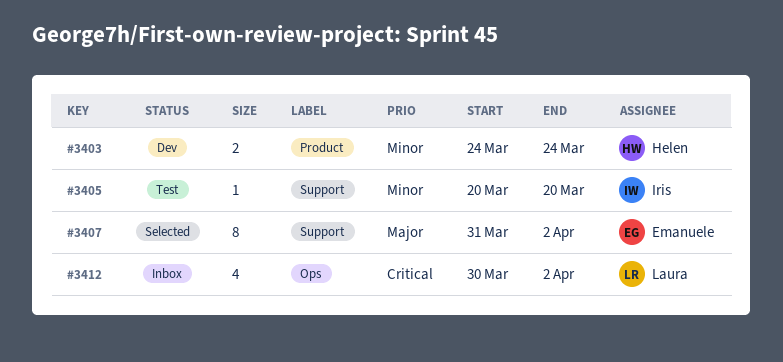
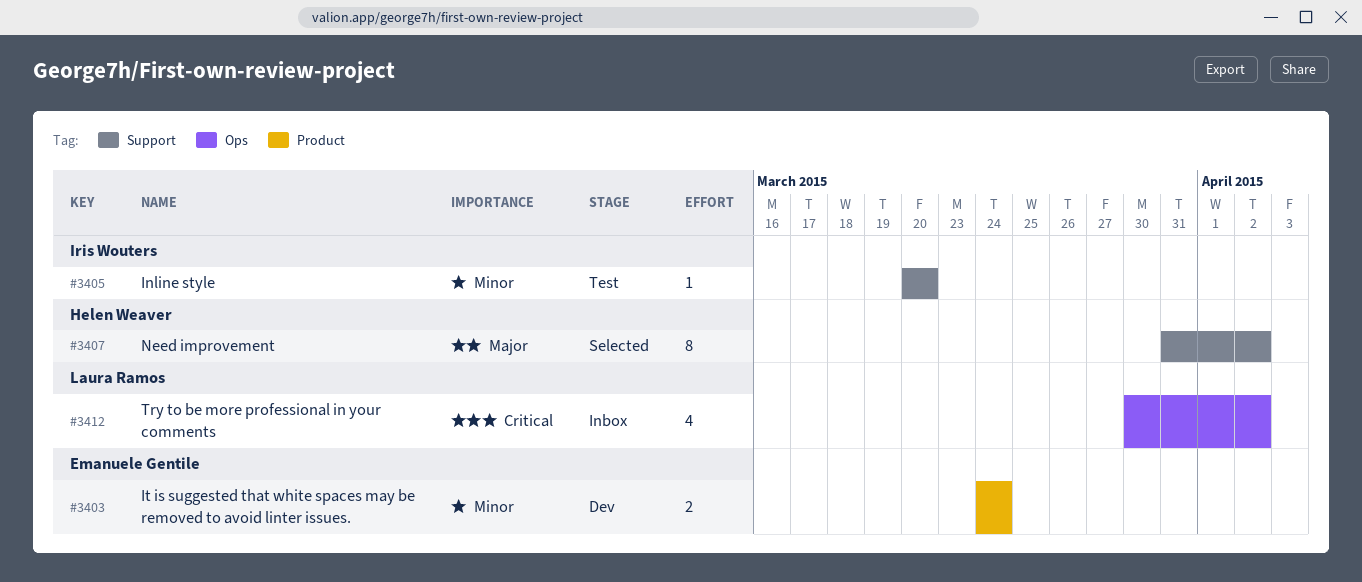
#3403, owner: Helen Weaver -> Emanuele Gentile
#3407, owner: Emanuele Gentile -> Helen Weaver

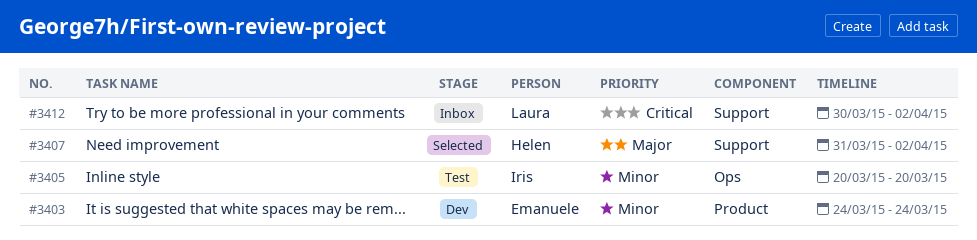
#3405, label: Support -> Ops
#3412, label: Ops -> Support

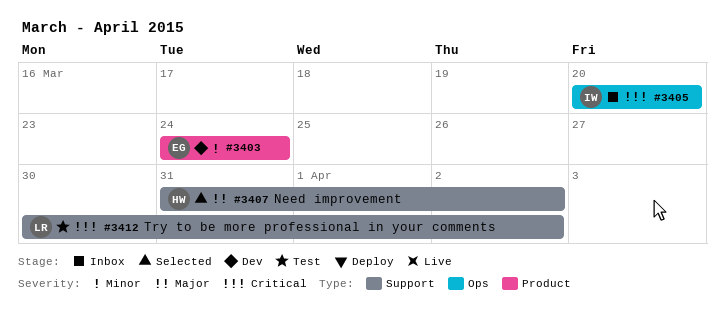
#3405, status: Test -> Inbox
#3405, priority: Minor -> Critical
#3412, status: Inbox -> Test

